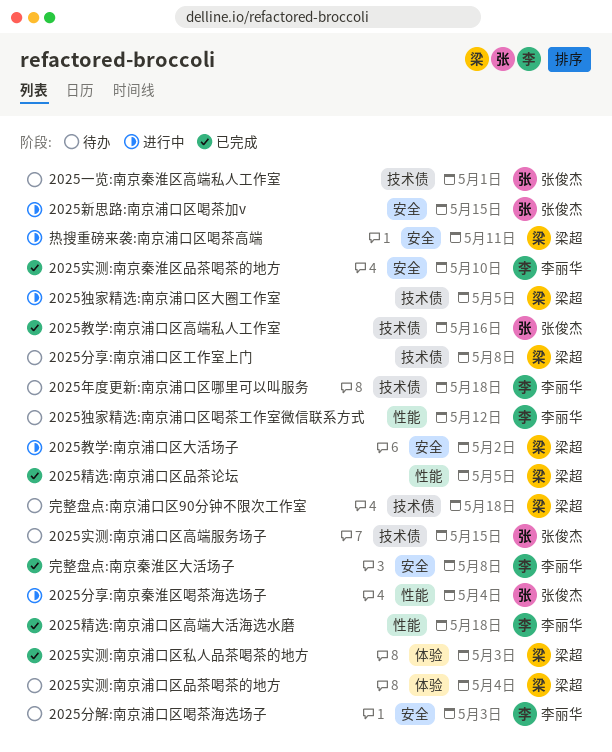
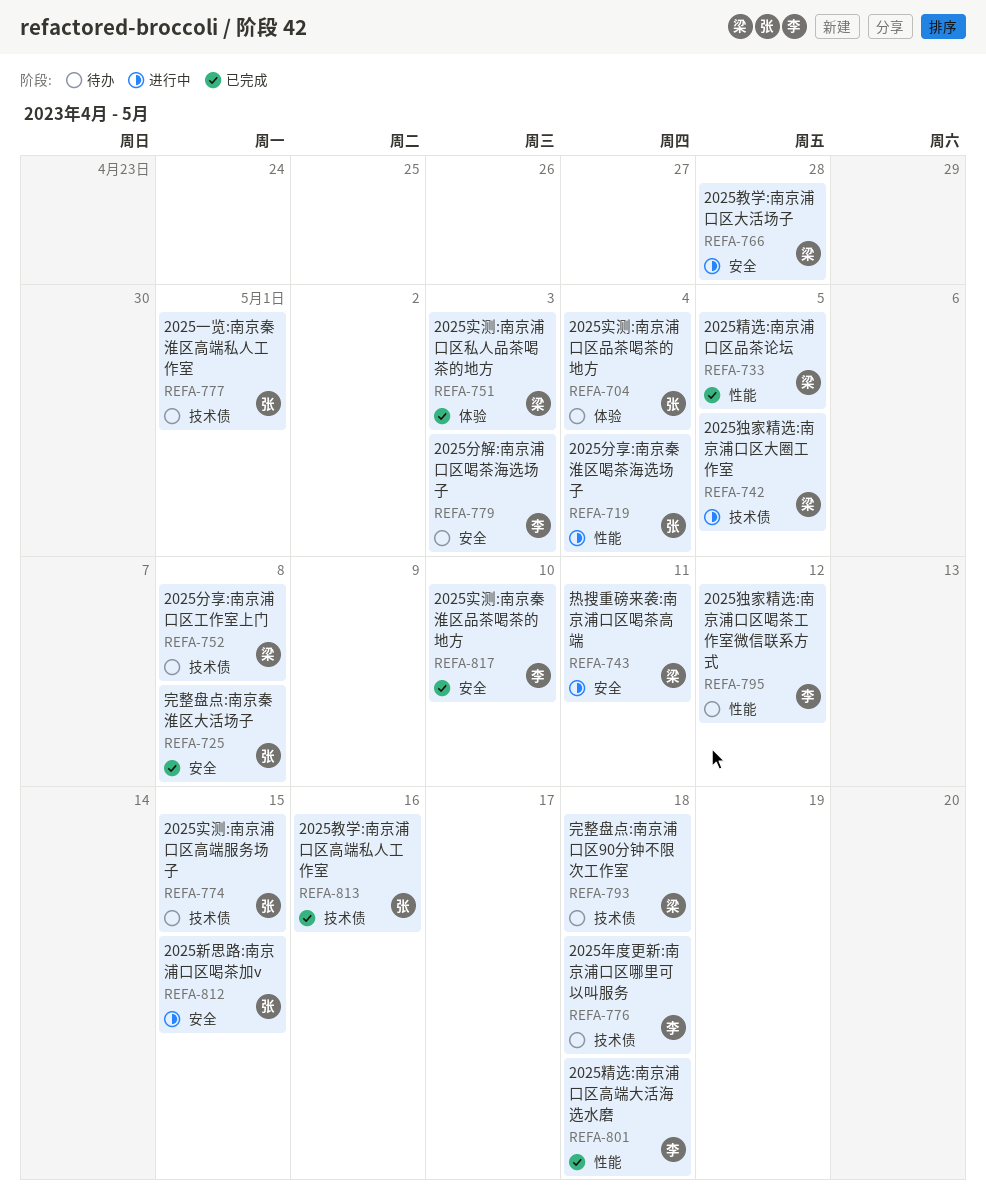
2025实测:南京浦口区品茶喝茶的地方, owner: 梁超 -> 张俊杰
2025教学:南京浦口区大活场子, due: May 2 -> Apr 28
完整盘点:南京秦淮区大活场子, owner: 李丽华 -> 张俊杰

